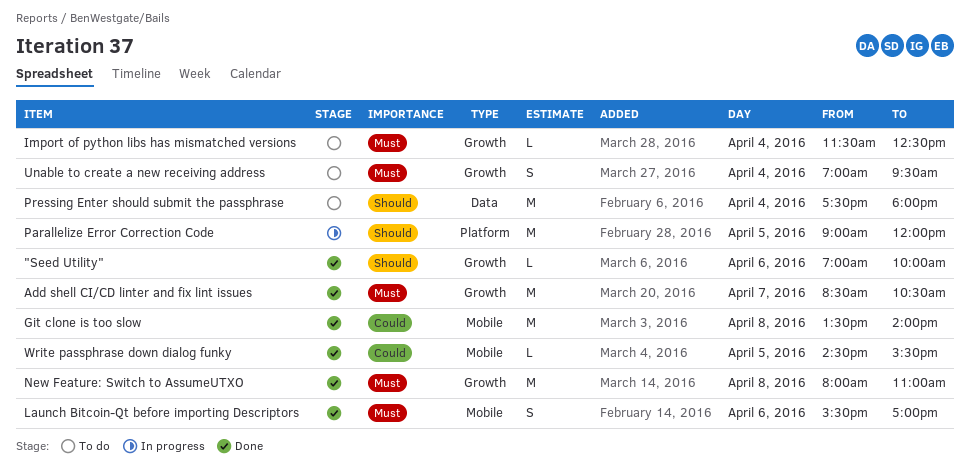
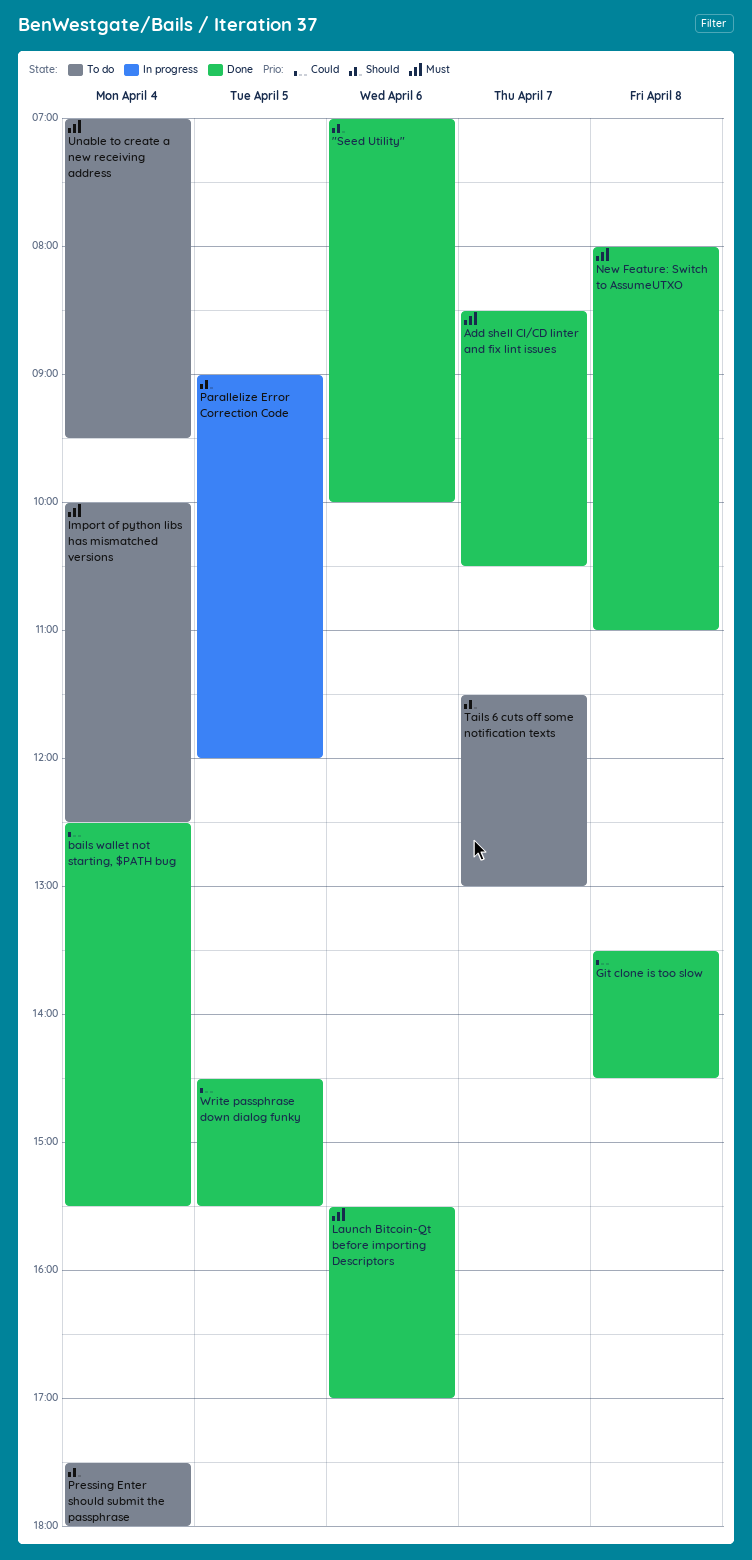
bails wallet not starting, $PATH bug: none -> present
Git clone is too slow, ends: 14:00 -> 14:30
Import of python libs has mismatched versions, begins: 11:30 -> 10:00
Tails 6 cuts off some notification texts: none -> present

